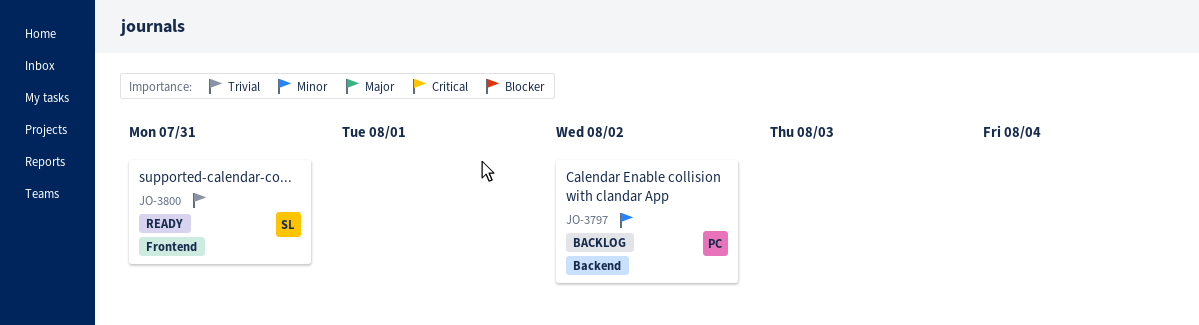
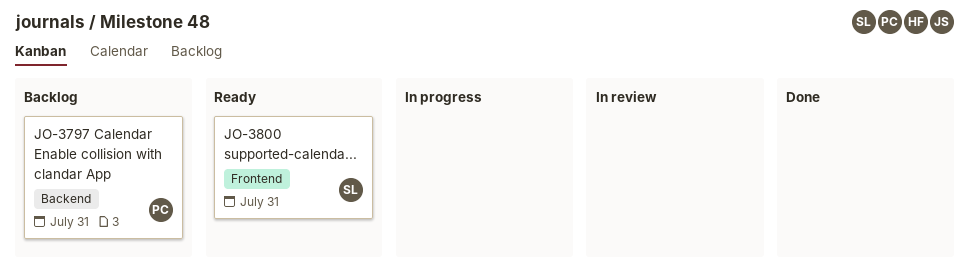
JO-3797, due: Aug 2 -> Jul 31

